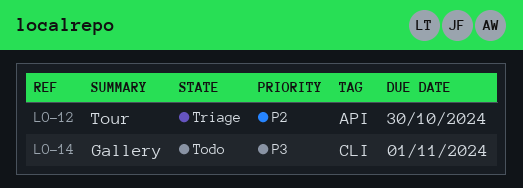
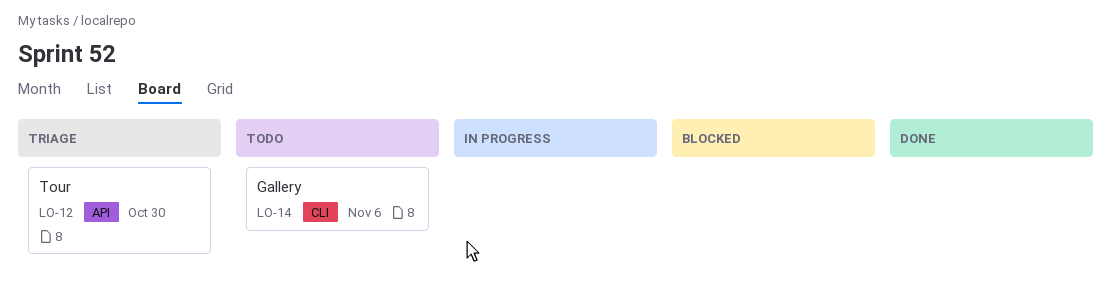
LO-14, due: Nov 1 -> Nov 6

